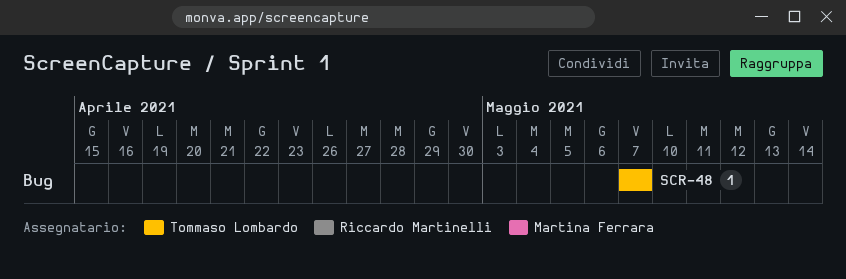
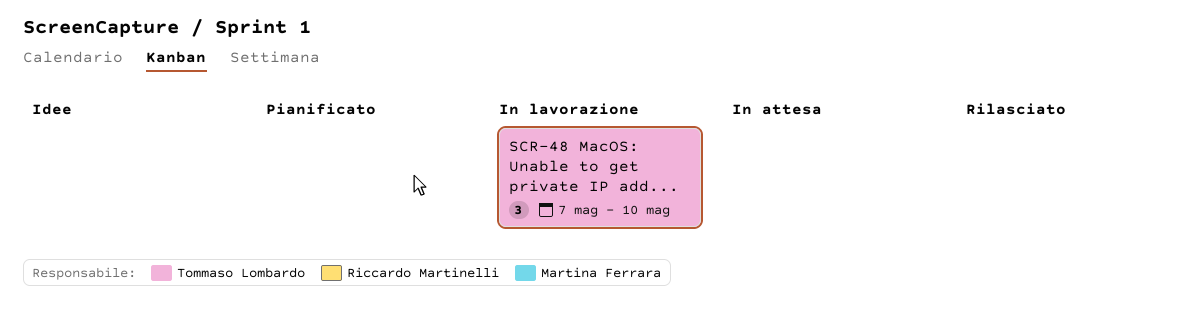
SCR-48, estimate: 1 -> 3
SCR-48, due: May 7 -> May 10

